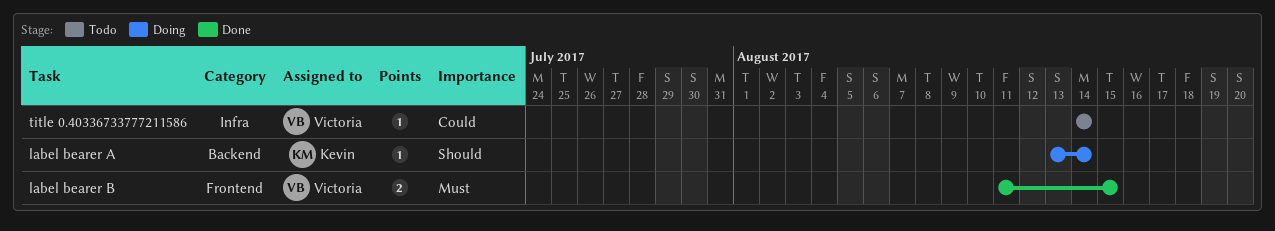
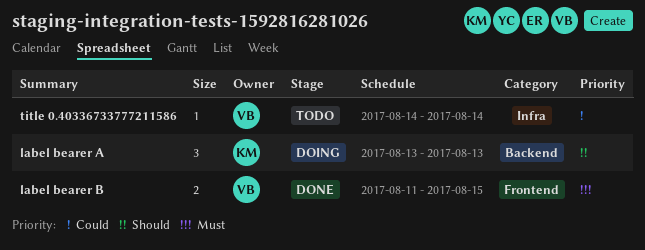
label bearer A, estimate: 1 -> 3
label bearer A, due: Aug 14 -> Aug 13

